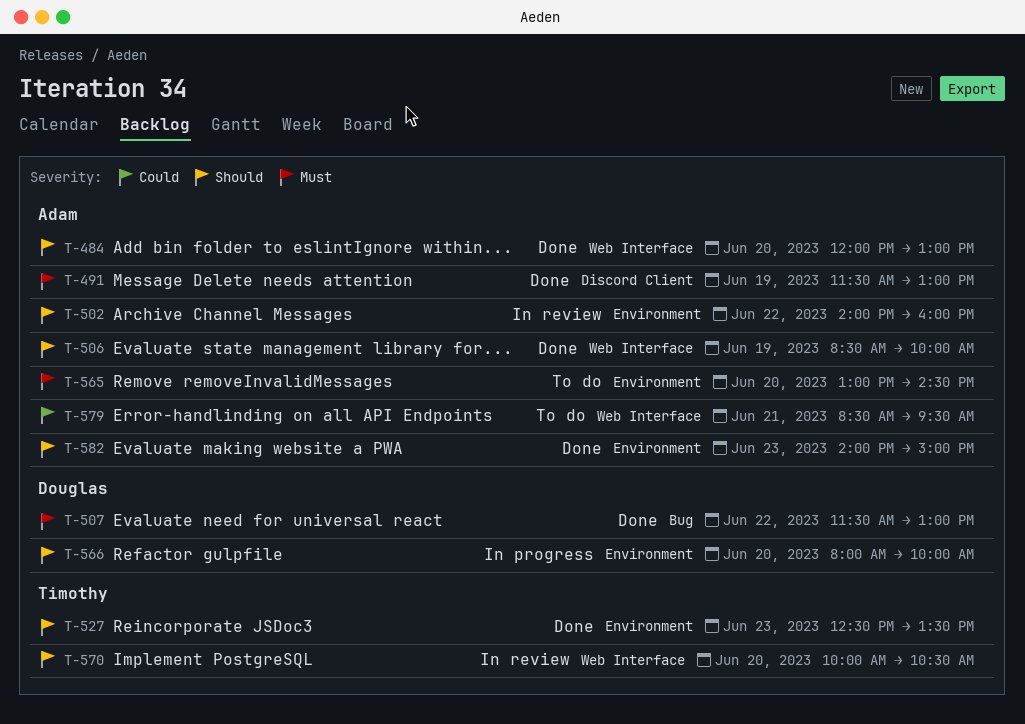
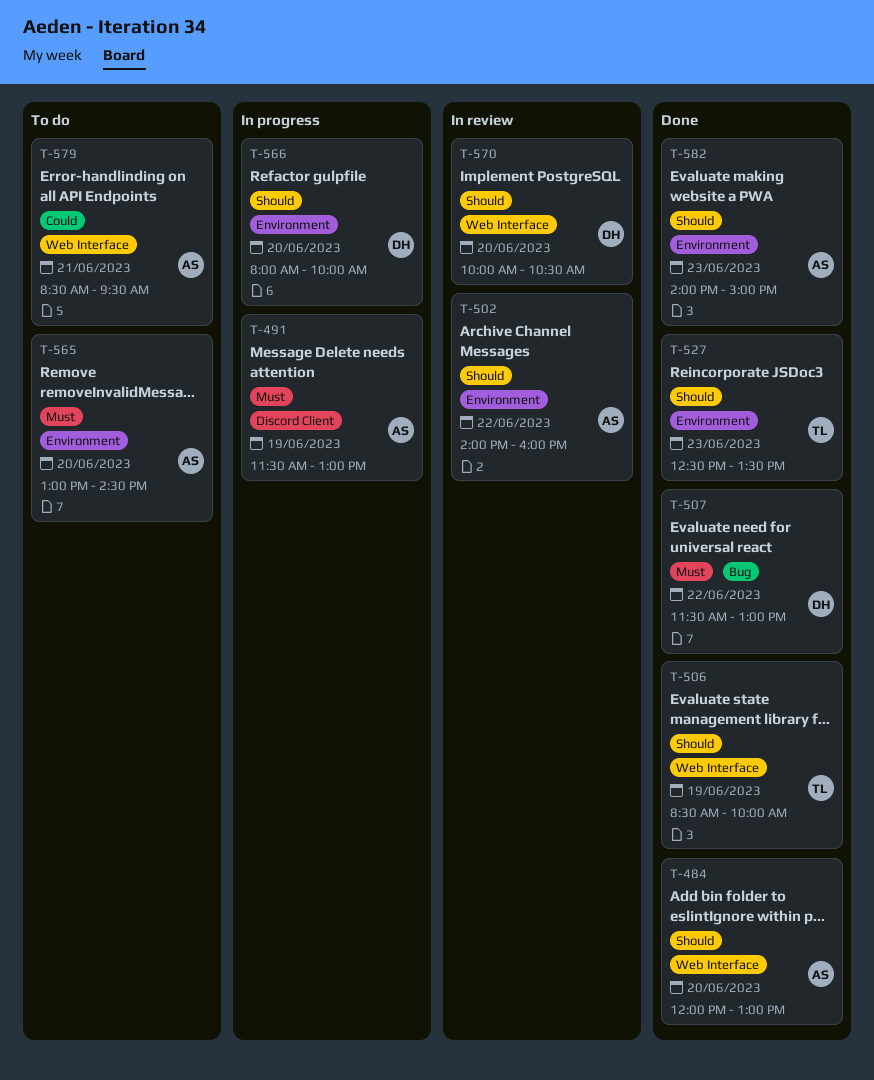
T-491, status: Done -> In progress
T-506, owner: Adam -> Timothy
T-570, owner: Timothy -> Douglas

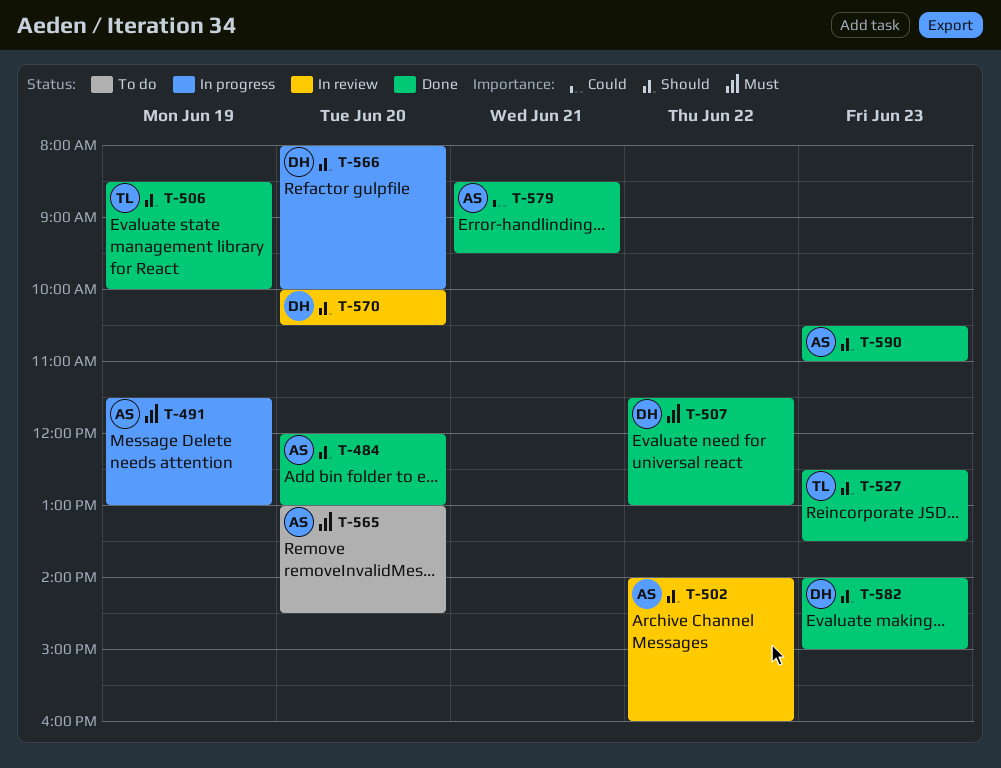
T-579, status: To do -> Done
T-582, owner: AS -> DH
T-590: none -> present

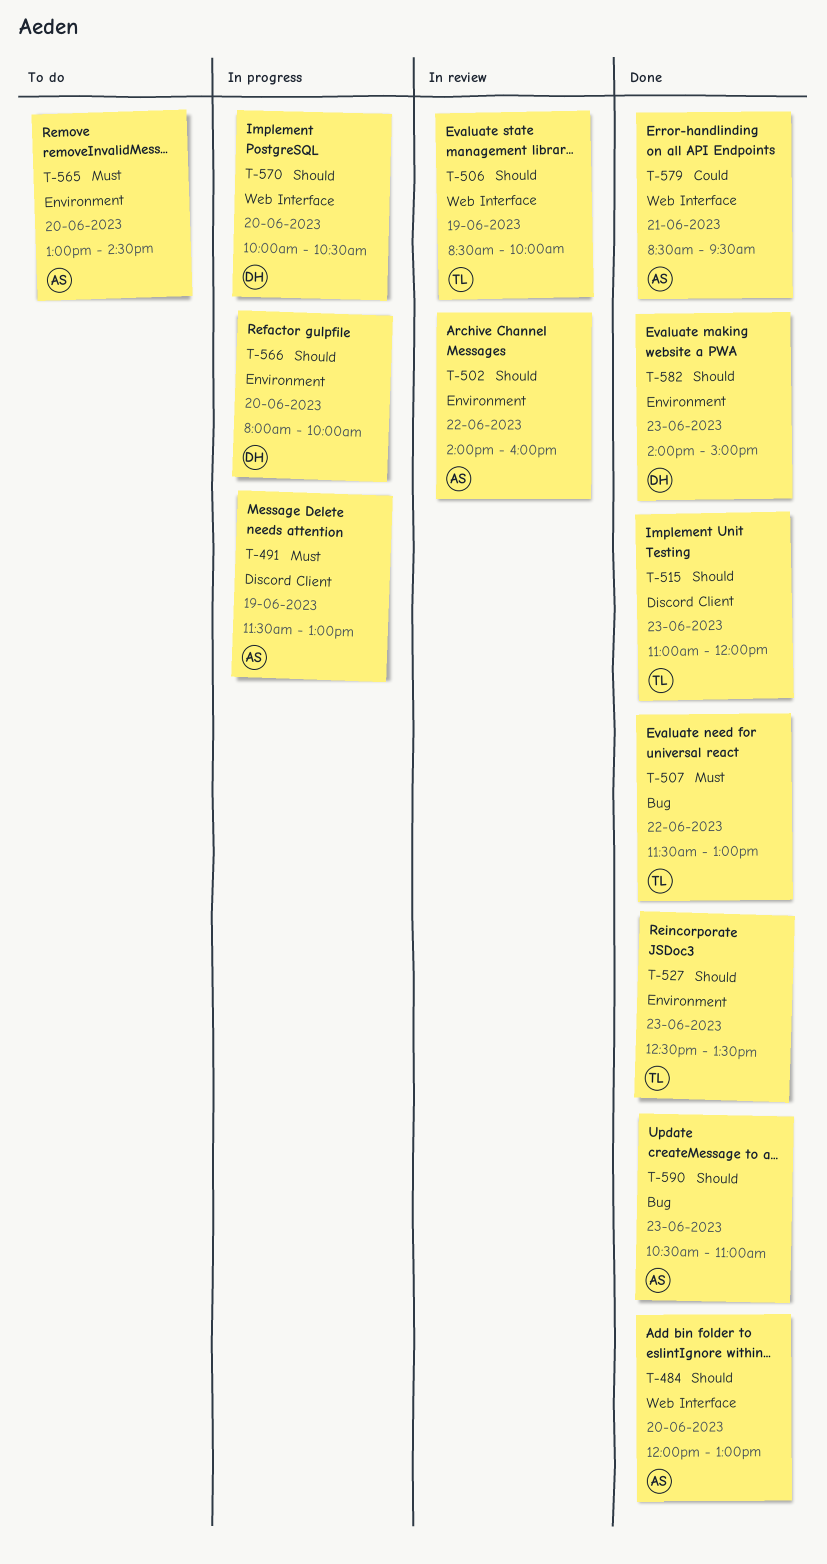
T-506, status: Done -> In review
T-507, owner: DH -> TL
T-515: none -> present
T-570, status: In review -> In progress

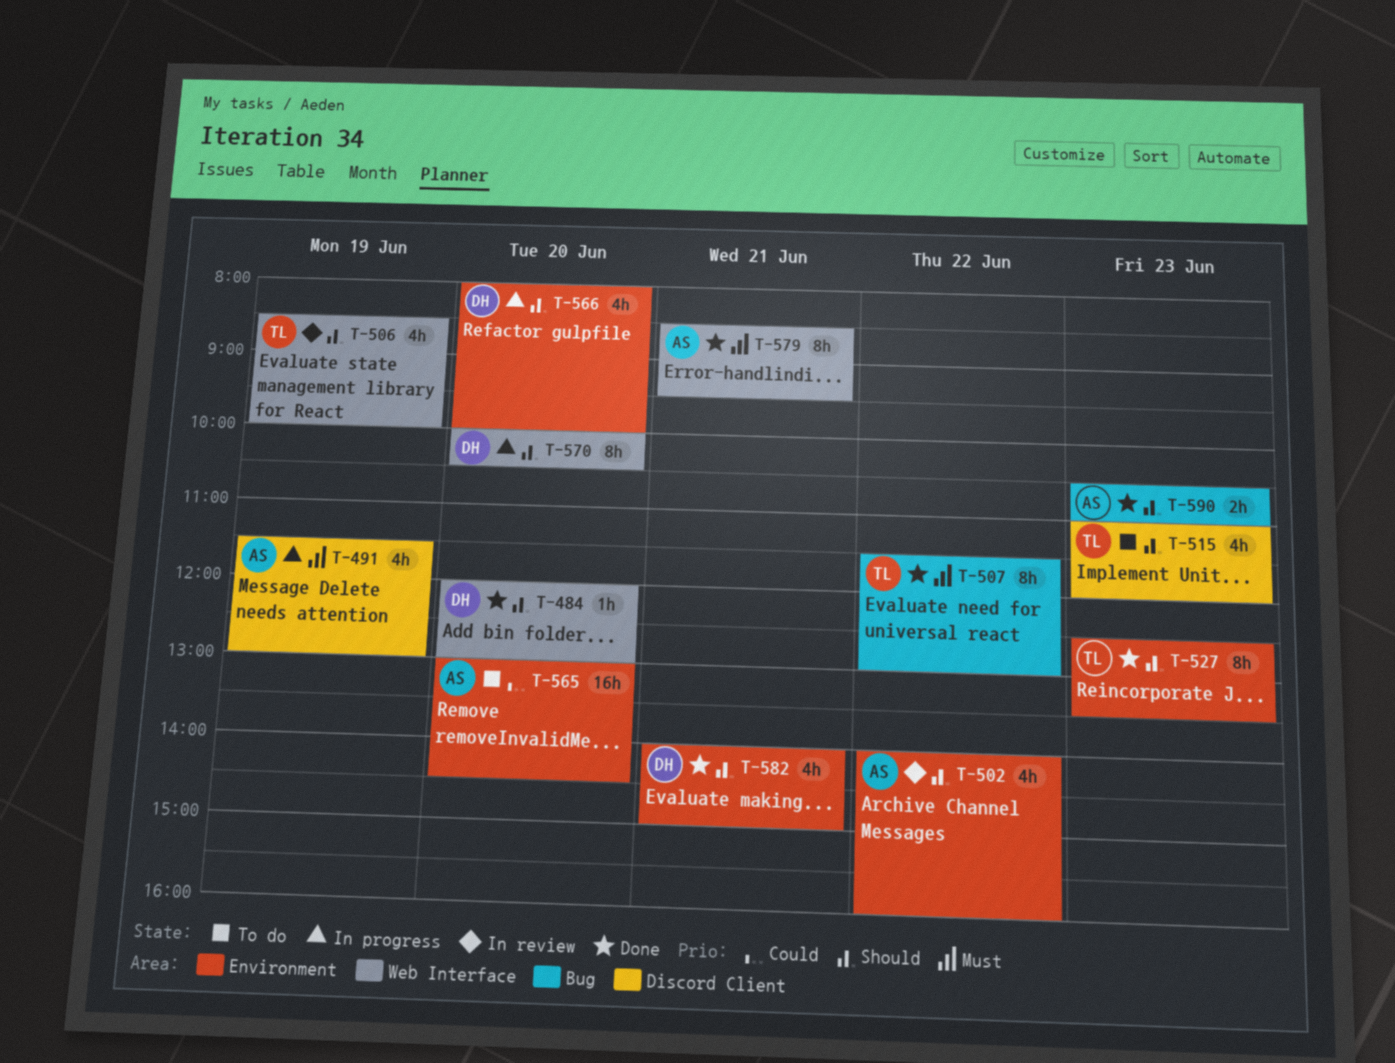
T-484, owner: AS -> DH
T-515, status: Done -> To do
T-565, priority: Must -> Could
T-579, priority: Could -> Must
T-582, day: Jun 23 -> Jun 21

